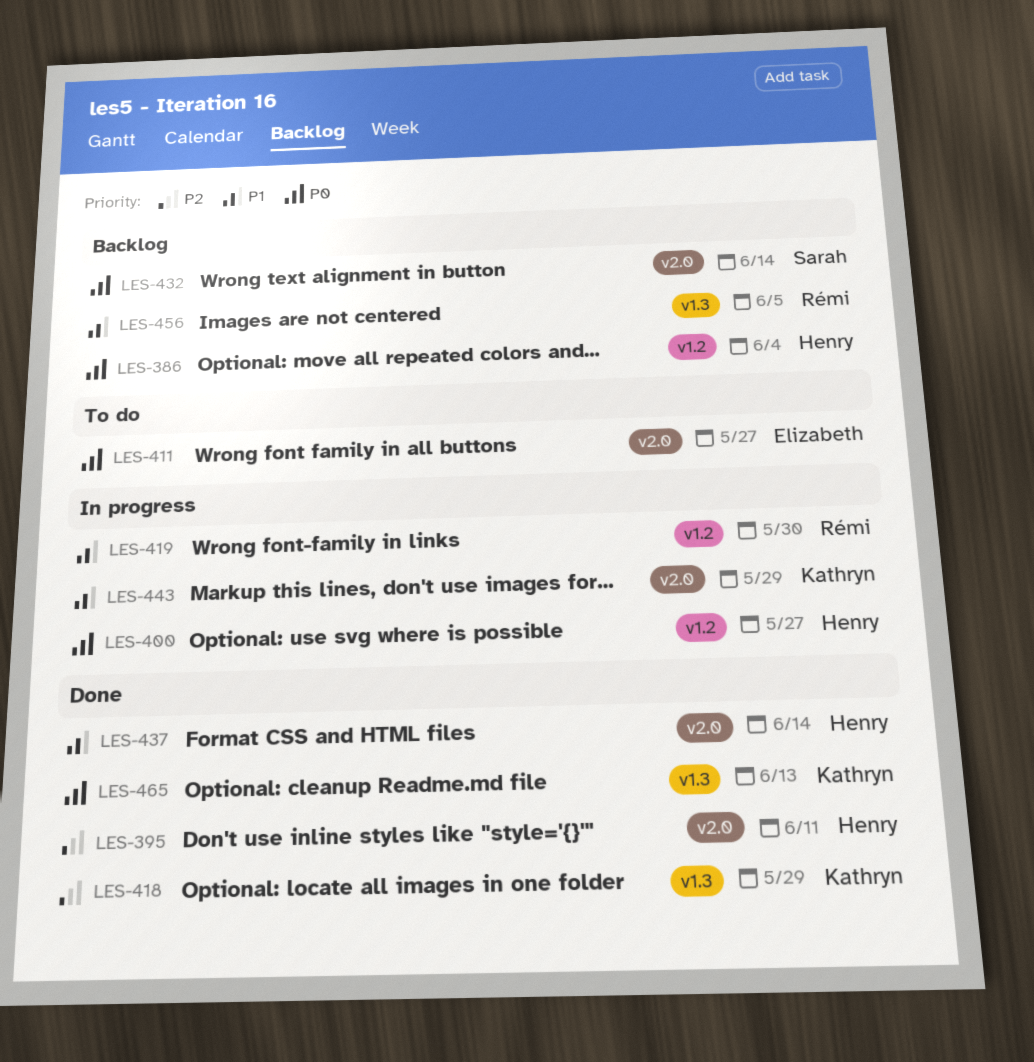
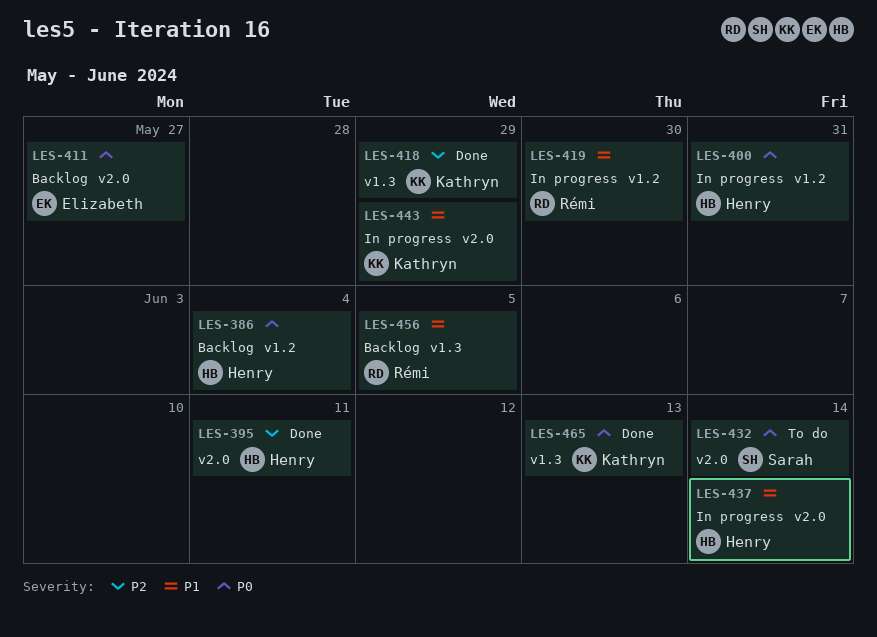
LES-400, due: May 27 -> May 31
LES-411, status: To do -> Backlog
LES-432, status: Backlog -> To do
LES-437, status: Done -> In progress

